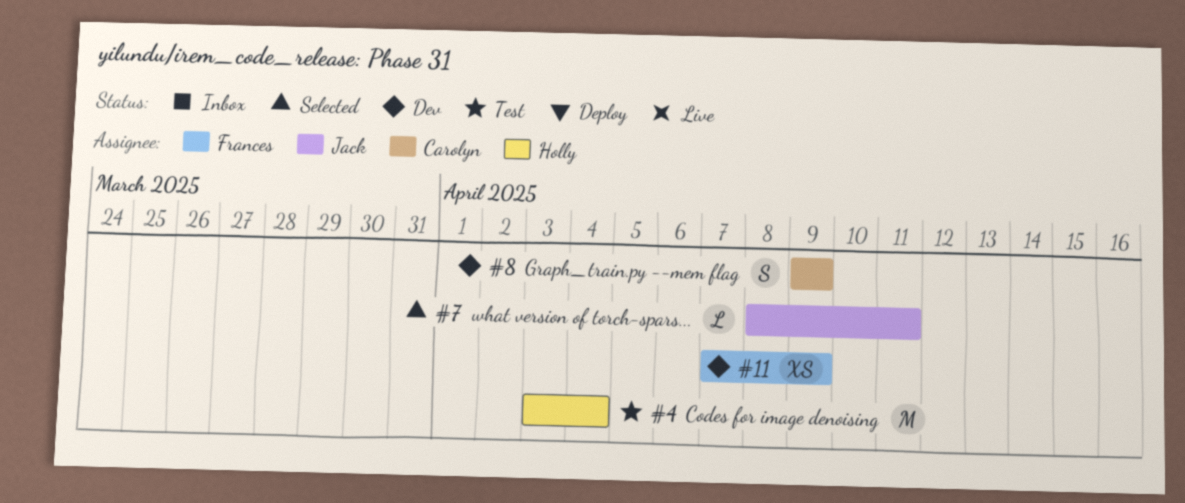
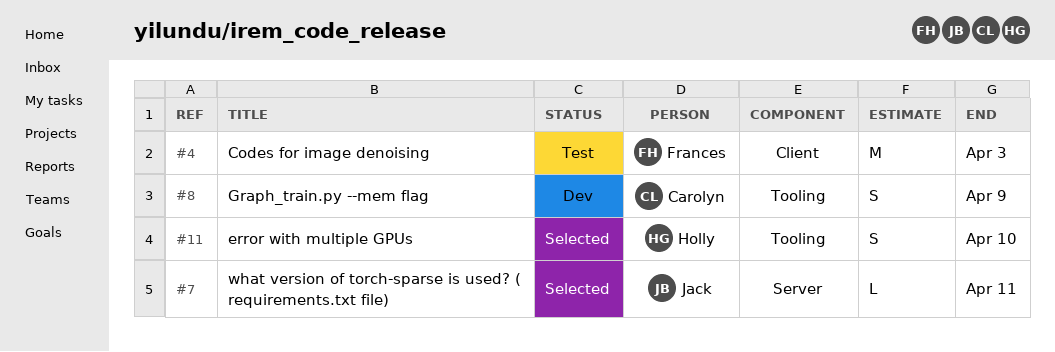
#4, owner: Holly -> Frances
#4, due: Apr 4 -> Apr 3
#11, status: Dev -> Selected
#11, owner: Frances -> Holly
#11, estimate: XS -> S
#11, due: Apr 9 -> Apr 10

